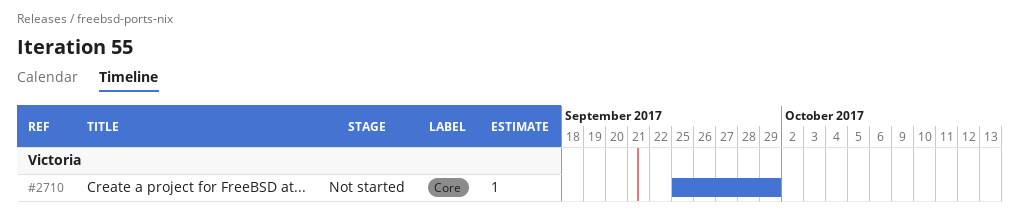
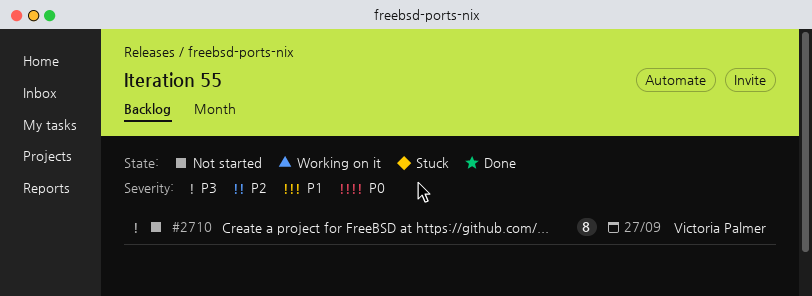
#2710, estimate: 1 -> 8
#2710, due: Sep 29 -> Sep 27

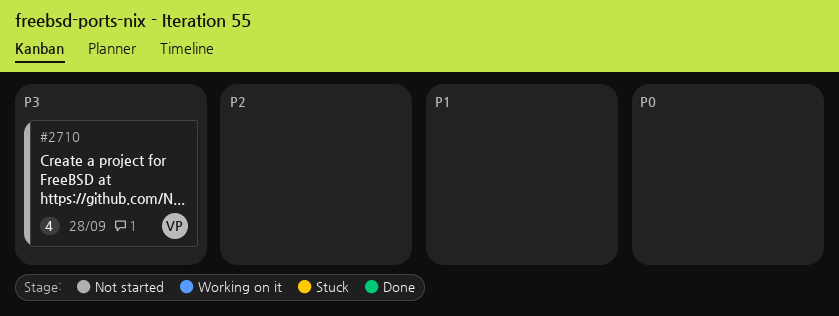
#2710, estimate: 8 -> 4
#2710, due: Sep 27 -> Sep 28

